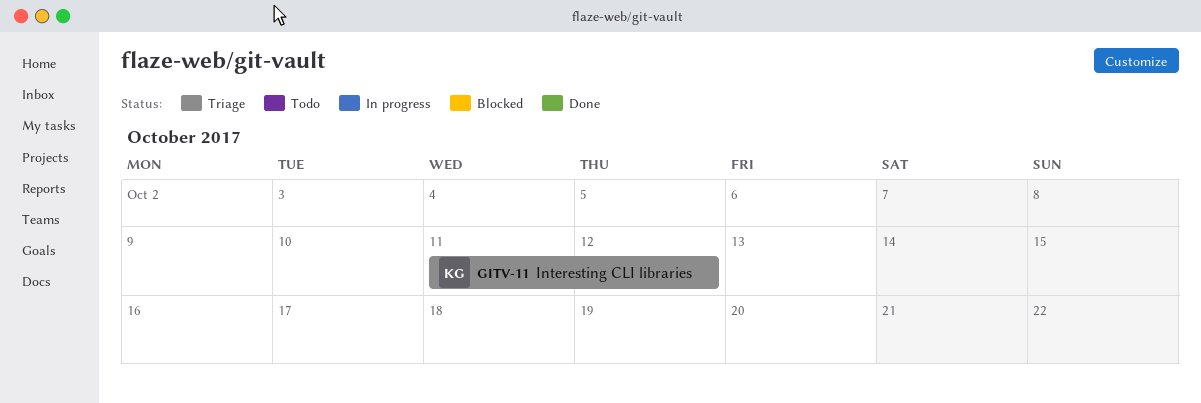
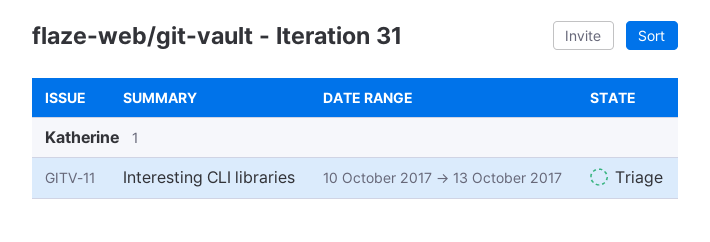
GITV-11, start: Oct 11 -> Oct 10
GITV-11, due: Oct 12 -> Oct 13

